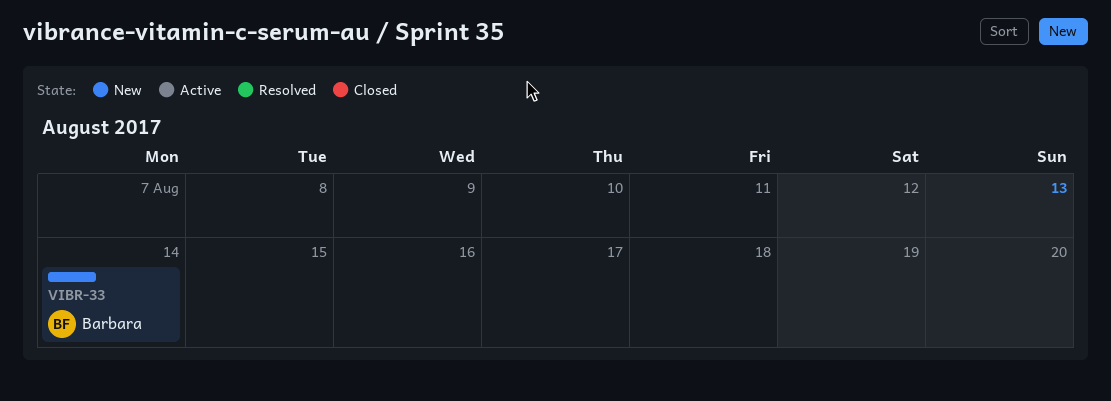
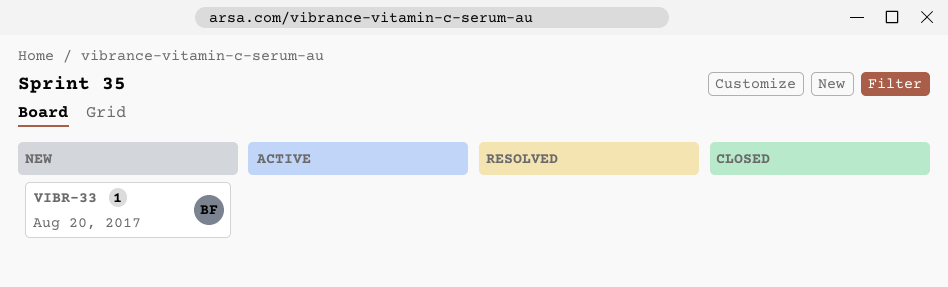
VIBR-33, due: Aug 14 -> Aug 20

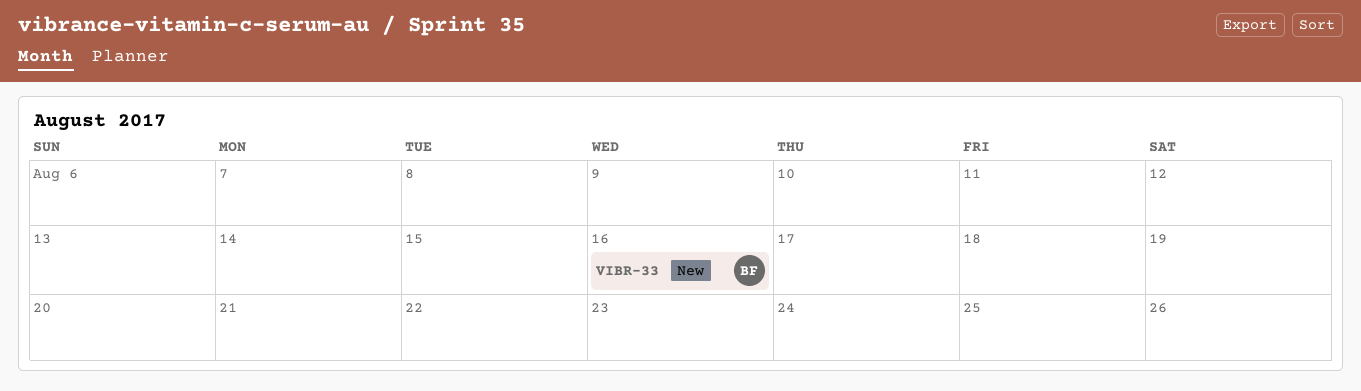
VIBR-33, due: Aug 20 -> Aug 16

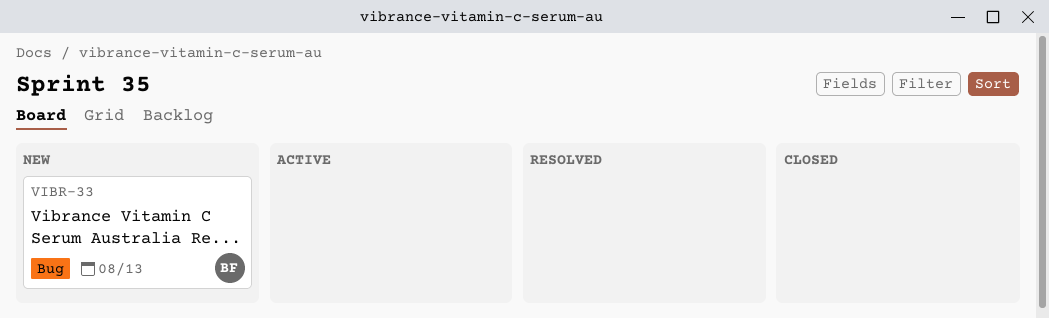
VIBR-33, due: Aug 16 -> Aug 13

